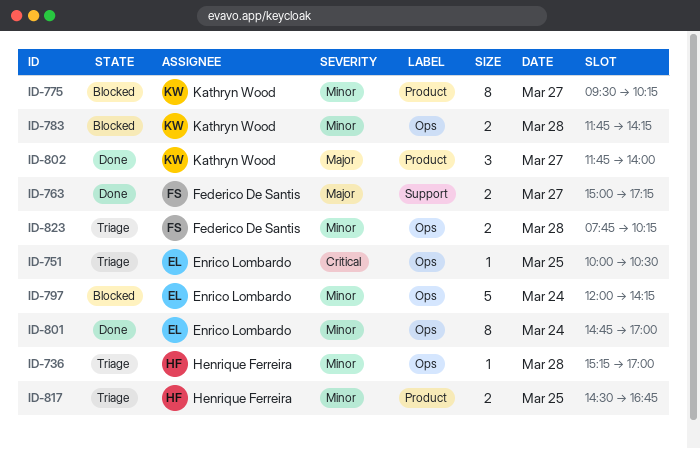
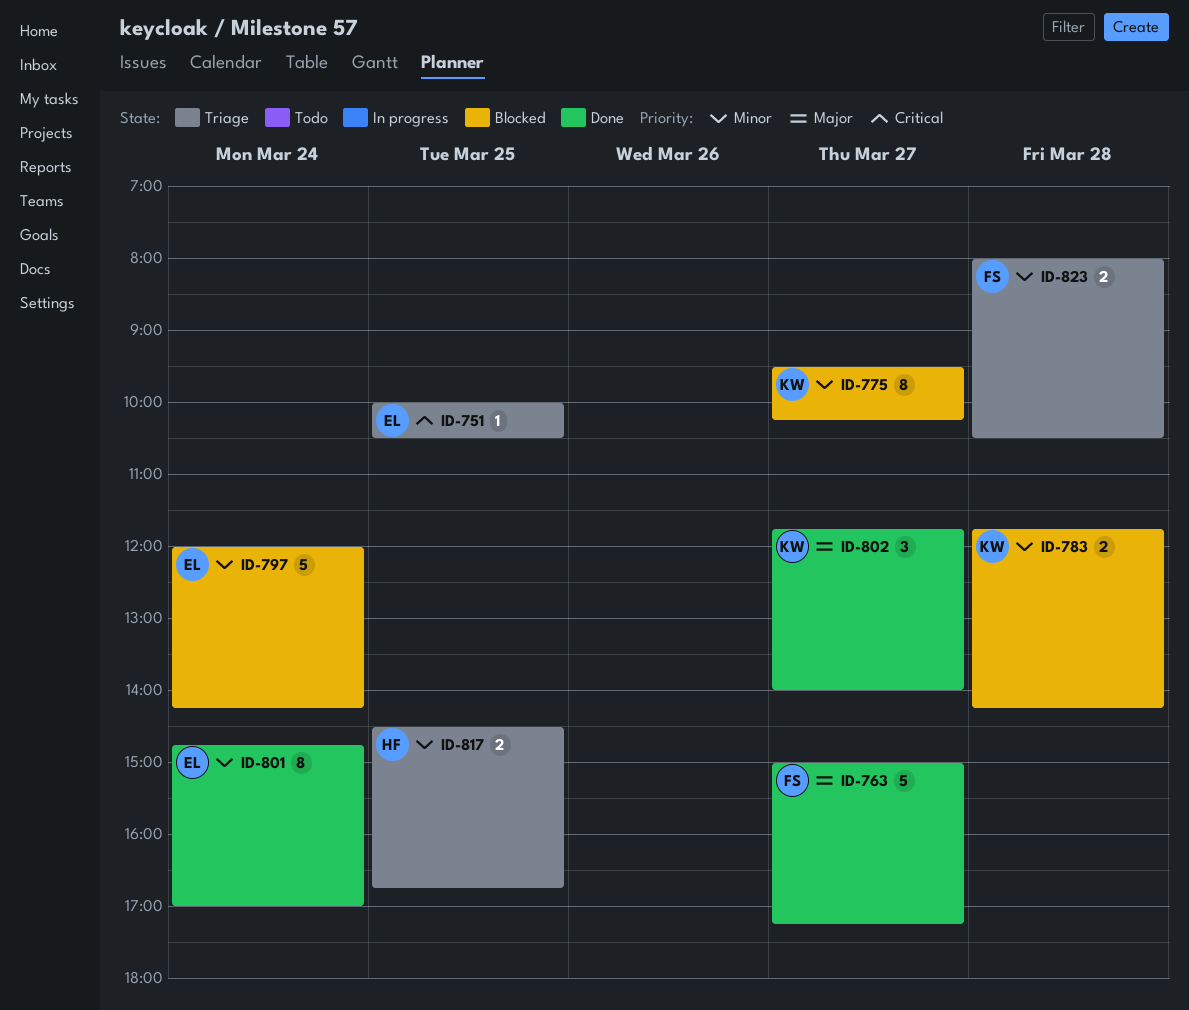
ID-736: present -> none
ID-763, estimate: 2 -> 5
ID-823, begins: 07:45 -> 08:00
ID-823, ends: 10:15 -> 10:30

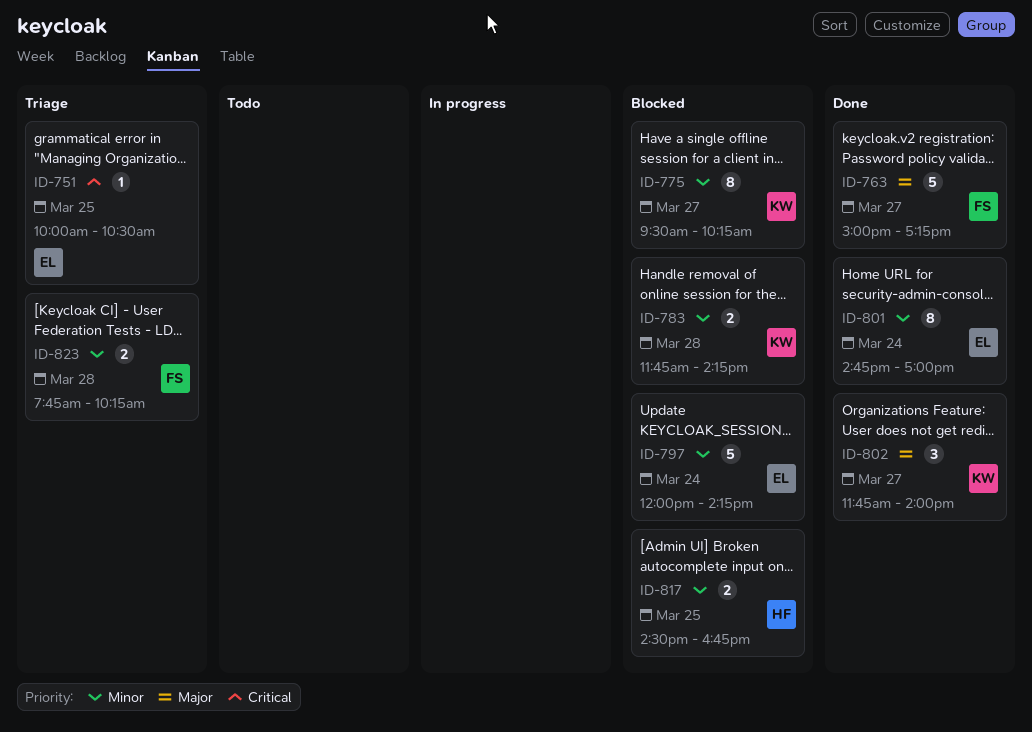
ID-817, status: Triage -> Blocked
ID-823, begins: 08:00 -> 07:45
ID-823, ends: 10:30 -> 10:15

